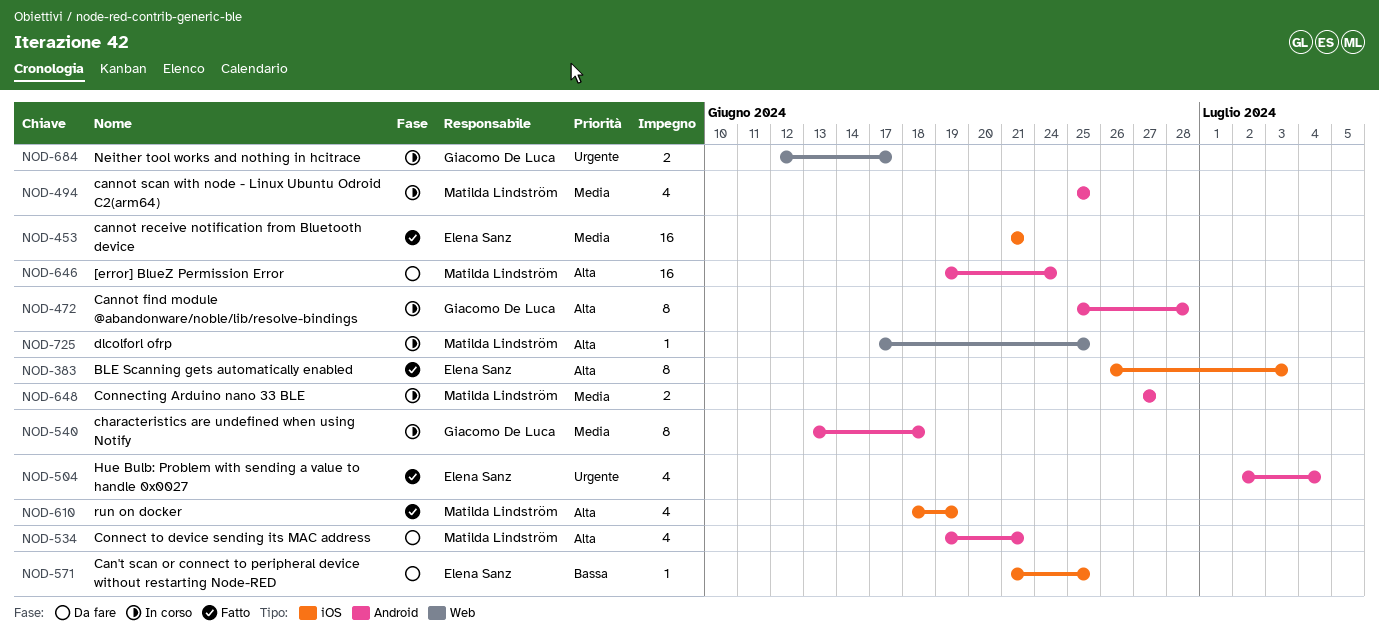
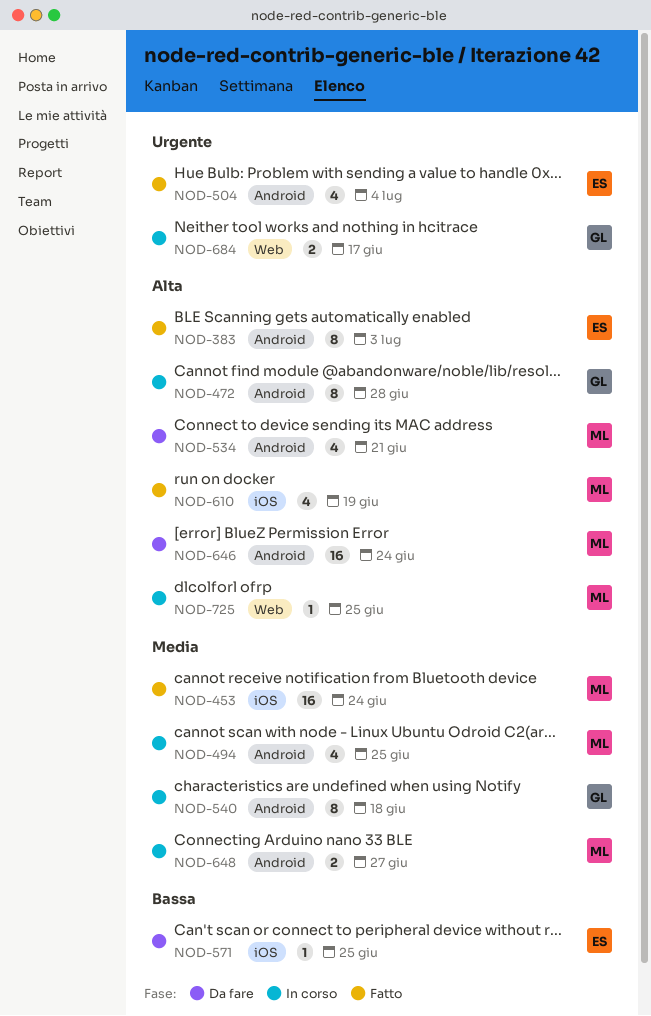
NOD-383, label: iOS -> Android
NOD-453, owner: Elena Sanz -> Matilda Lindström
NOD-453, due: Jun 21 -> Jun 24

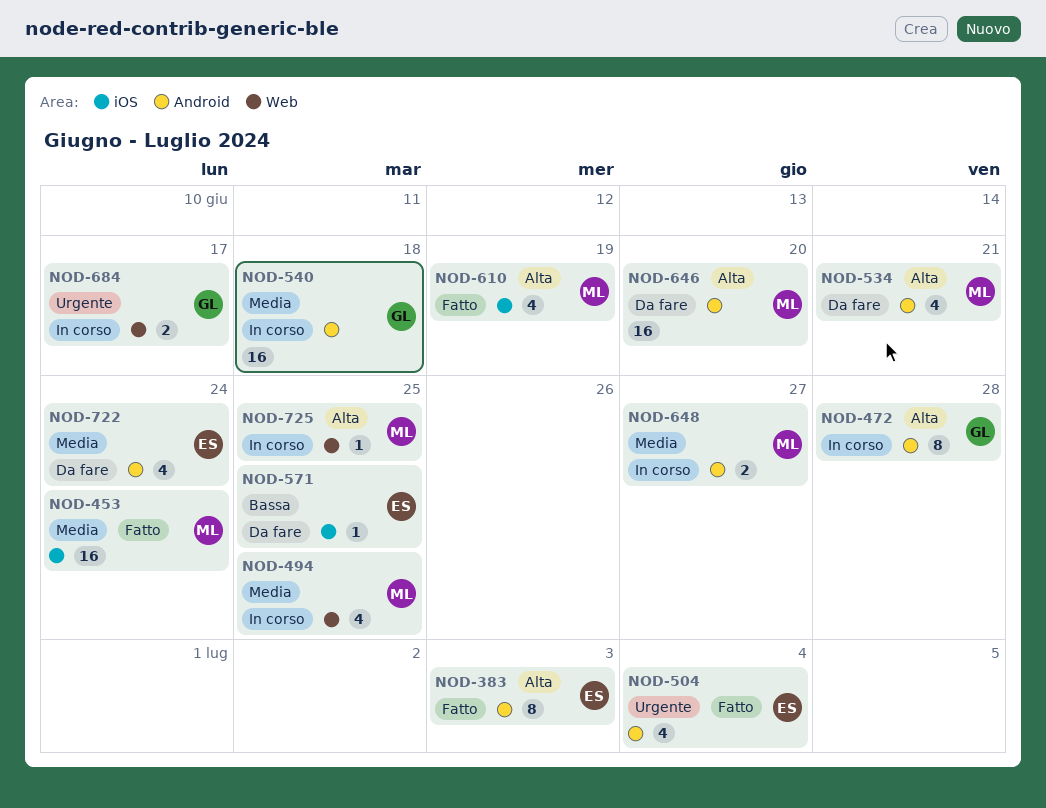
NOD-494, label: Android -> Web
NOD-540, estimate: 8 -> 16
NOD-646, due: Jun 24 -> Jun 20
NOD-722: none -> present

